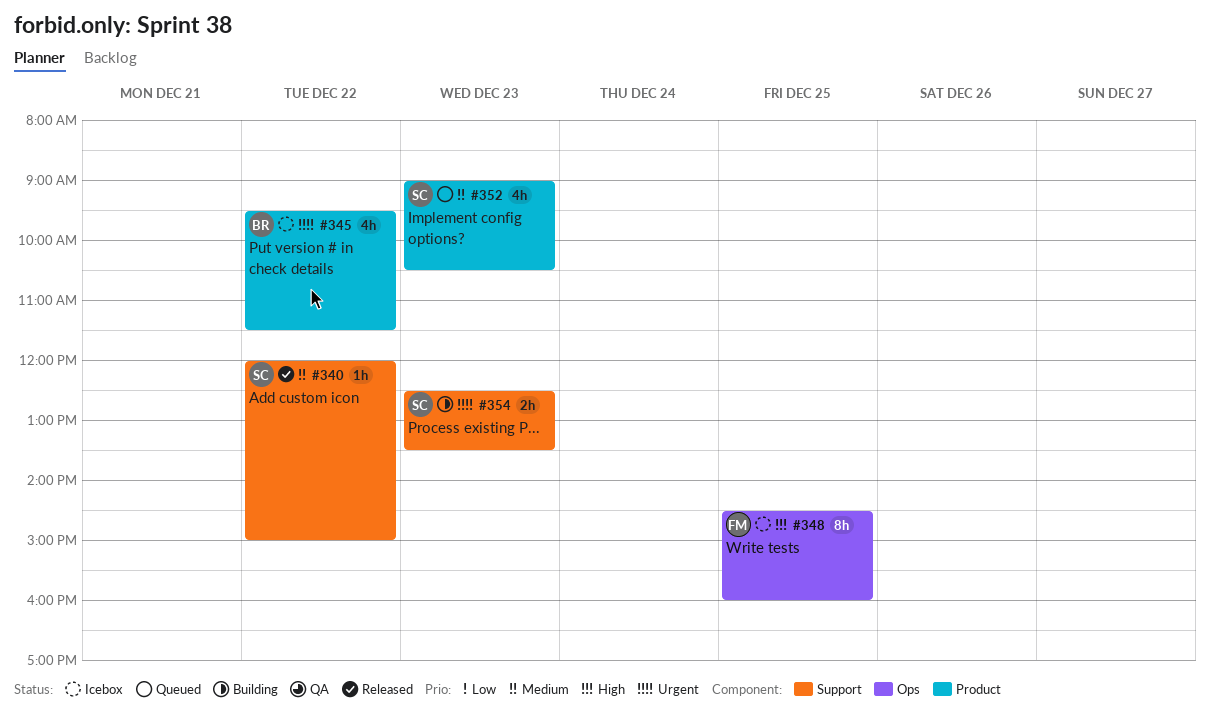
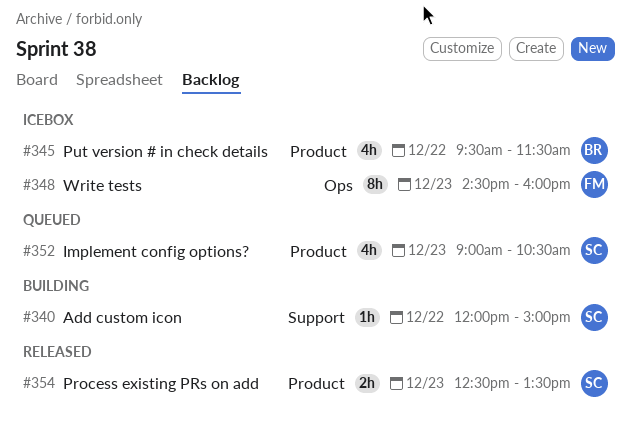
#340, status: Released -> Building
#348, day: Dec 25 -> Dec 23
#354, status: Building -> Released
#354, label: Support -> Product

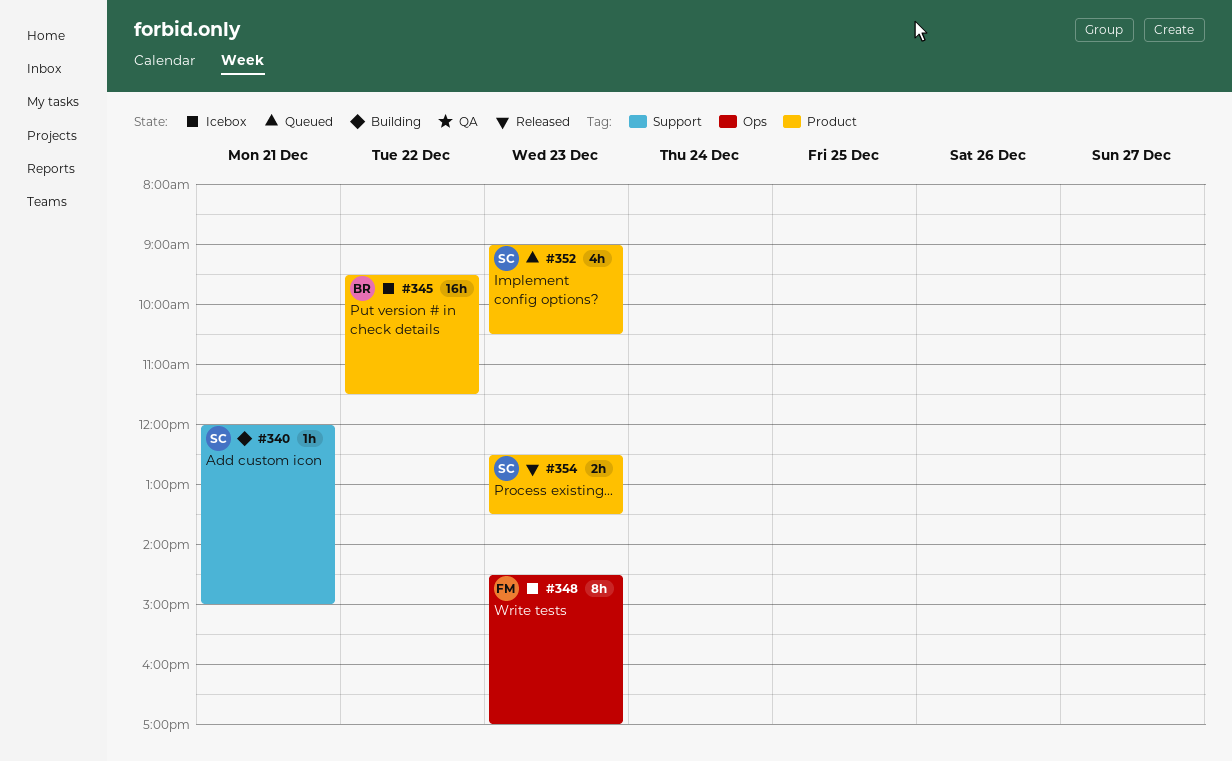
#340, day: Dec 22 -> Dec 21
#345, estimate: 4h -> 16h
#348, ends: 16:00 -> 17:00

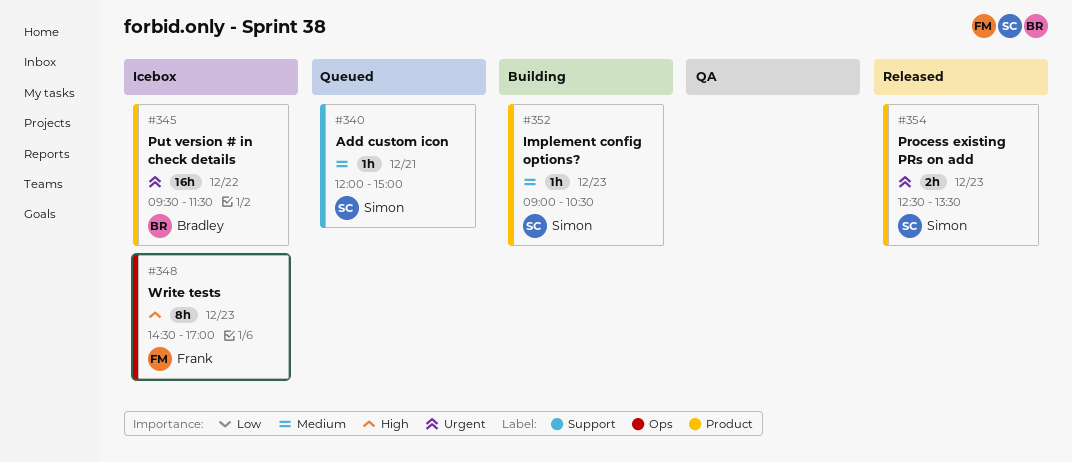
#340, status: Building -> Queued
#352, status: Queued -> Building
#352, estimate: 4h -> 1h

